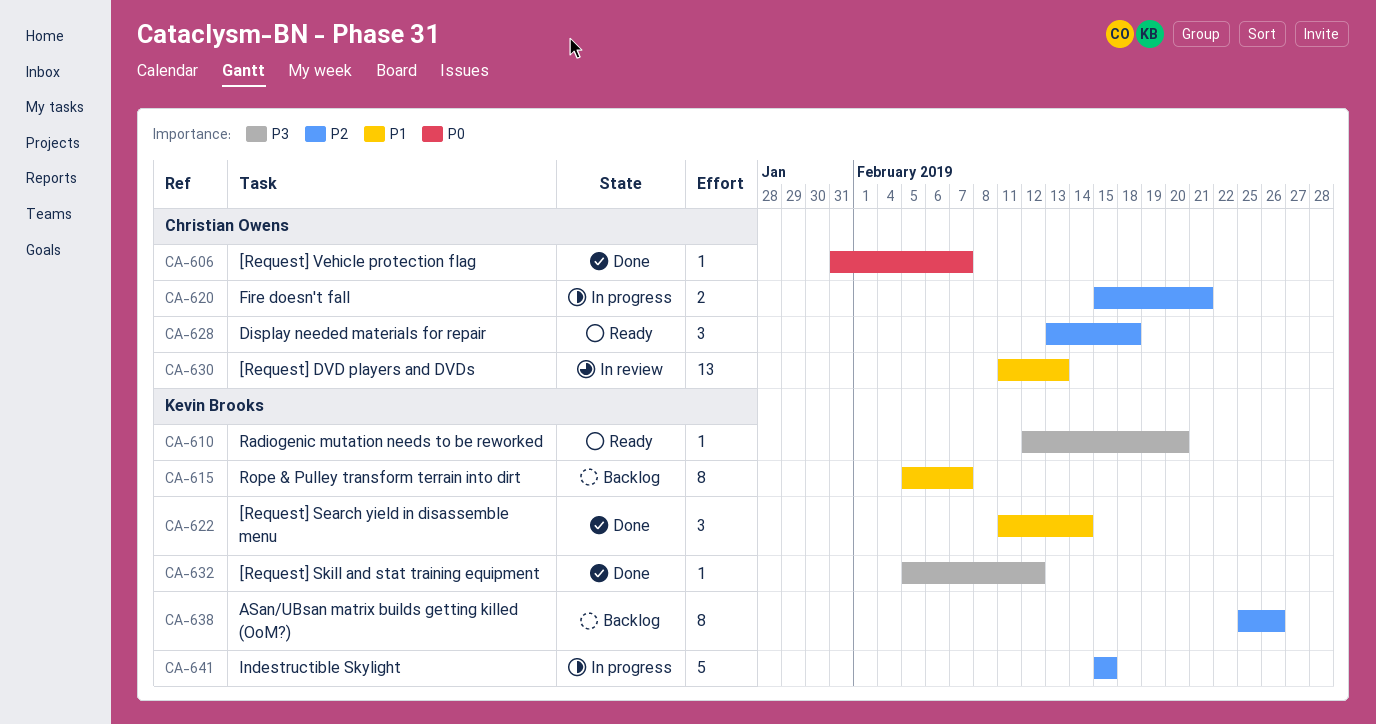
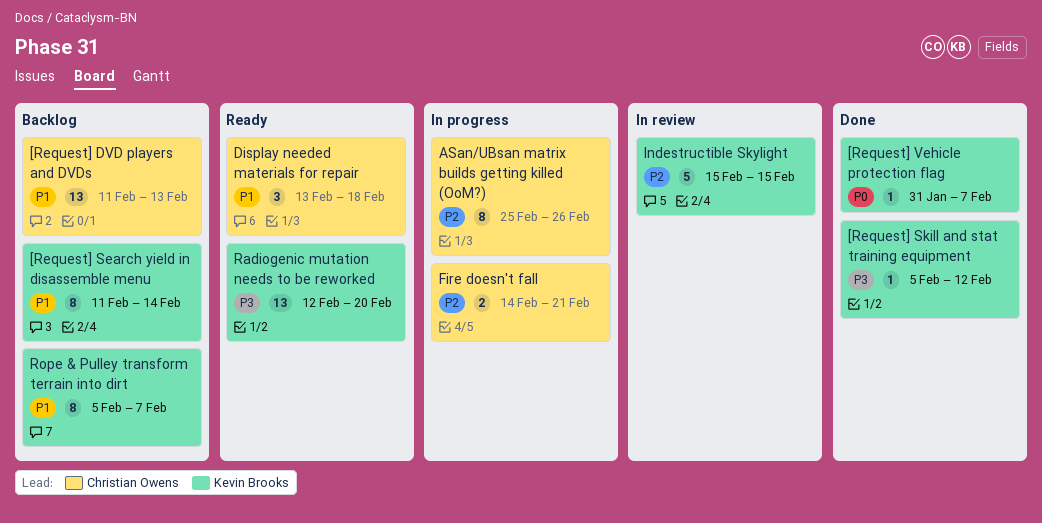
[Request] DVD players and DVDs, status: In review -> Backlog
[Request] Search yield in disassemble menu, status: Done -> Backlog
[Request] Search yield in disassemble menu, estimate: 3 -> 8
[Request] Vehicle protection flag, owner: Christian Owens -> Kevin Brooks
ASan/UBsan matrix builds getting killed (OoM?), status: Backlog -> In progress
ASan/UBsan matrix builds getting killed (OoM?), owner: Kevin Brooks -> Christian Owens
Display needed materials for repair, priority: P2 -> P1
Fire doesn't fall, start: Feb 15 -> Feb 14
Indestructible Skylight, status: In progress -> In review
Radiogenic mutation needs to be reworked, estimate: 1 -> 13

